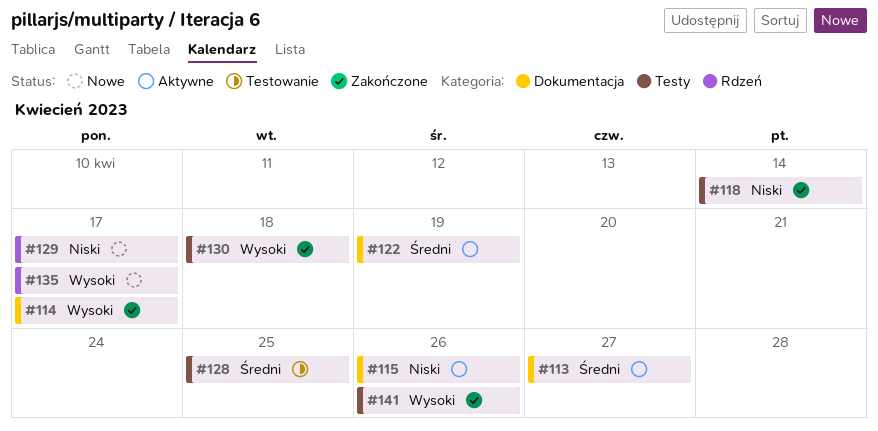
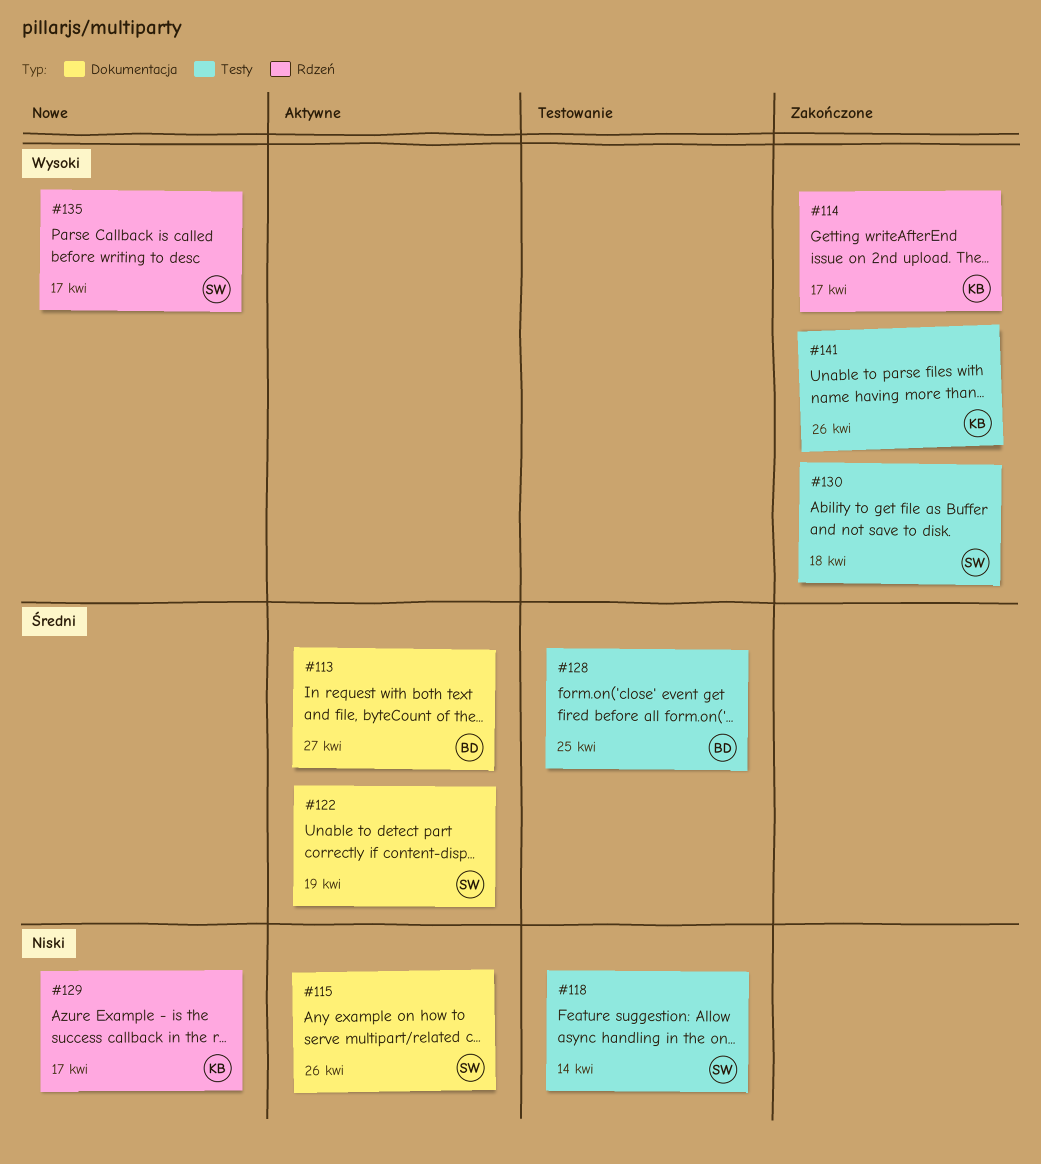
#114, label: Dokumentacja -> Rdzeń
#118, status: Zakończone -> Testowanie

